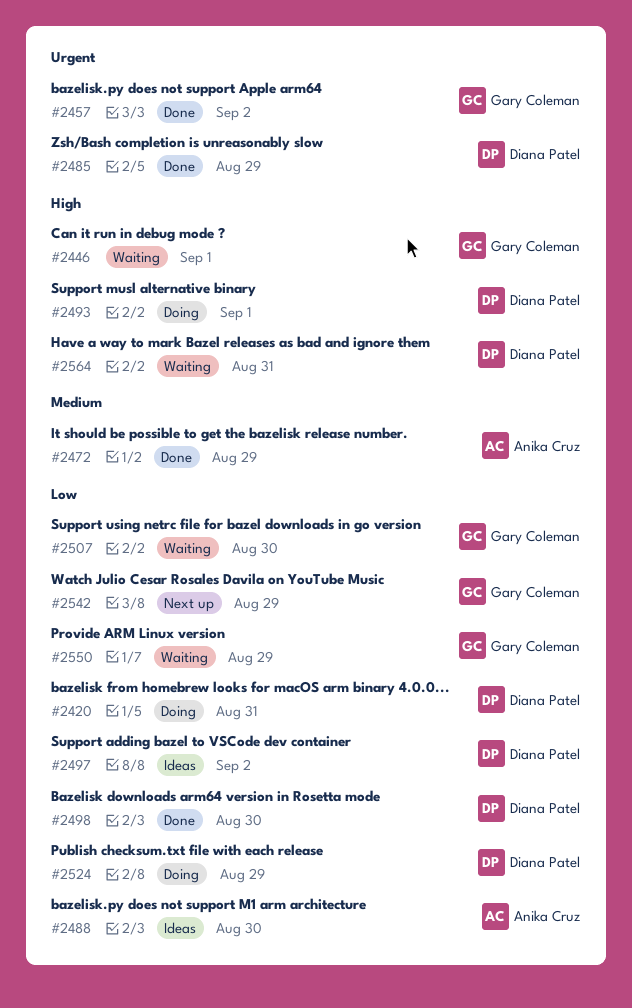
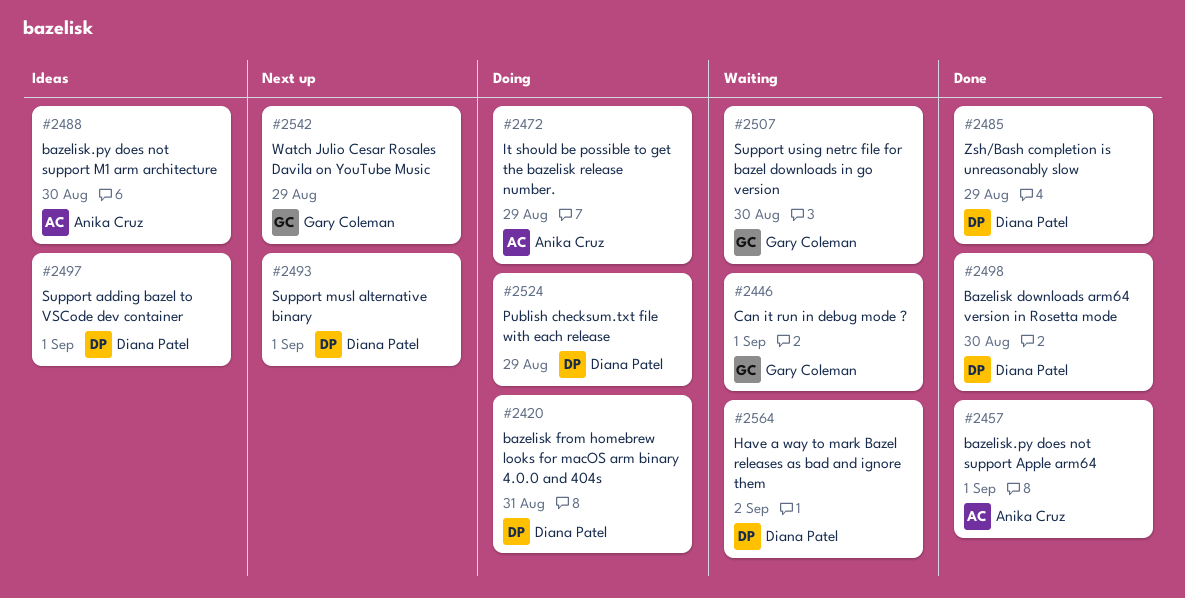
#2457, owner: Gary Coleman -> Anika Cruz
#2457, due: Sep 2 -> Sep 1
#2472, status: Done -> Doing
#2493, status: Doing -> Next up
#2497, due: Sep 2 -> Sep 1
#2550: present -> none
#2564, due: Aug 31 -> Sep 2

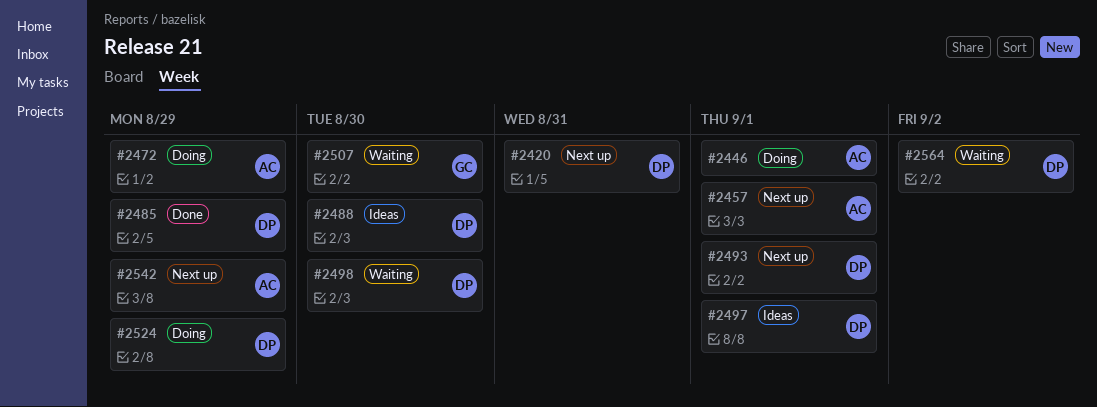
#2420, status: Doing -> Next up
#2446, status: Waiting -> Doing
#2446, owner: Gary Coleman -> Anika Cruz
#2457, status: Done -> Next up
#2488, owner: Anika Cruz -> Diana Patel
#2498, status: Done -> Waiting
#2542, owner: Gary Coleman -> Anika Cruz

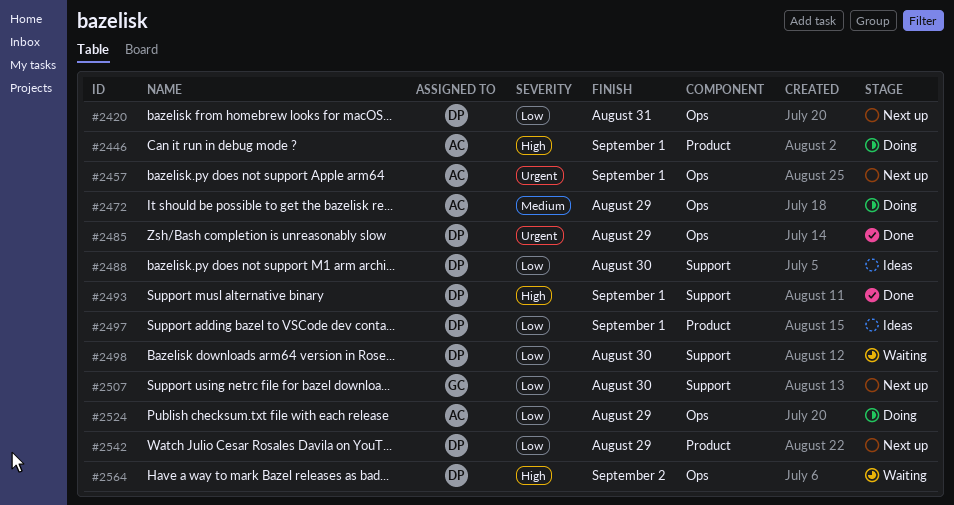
#2493, status: Next up -> Done
#2507, status: Waiting -> Next up
#2524, owner: DP -> AC
#2542, owner: AC -> DP

